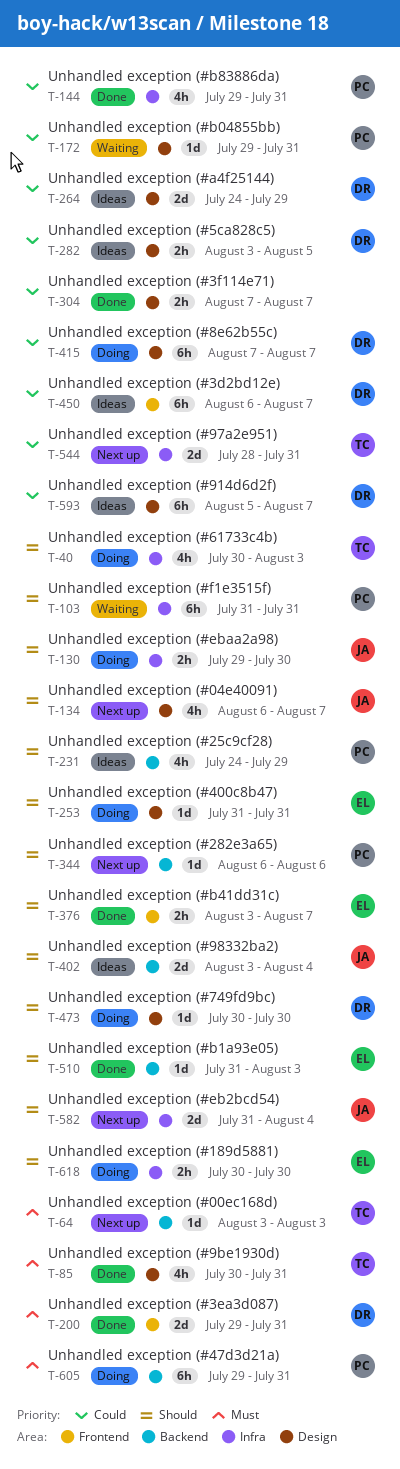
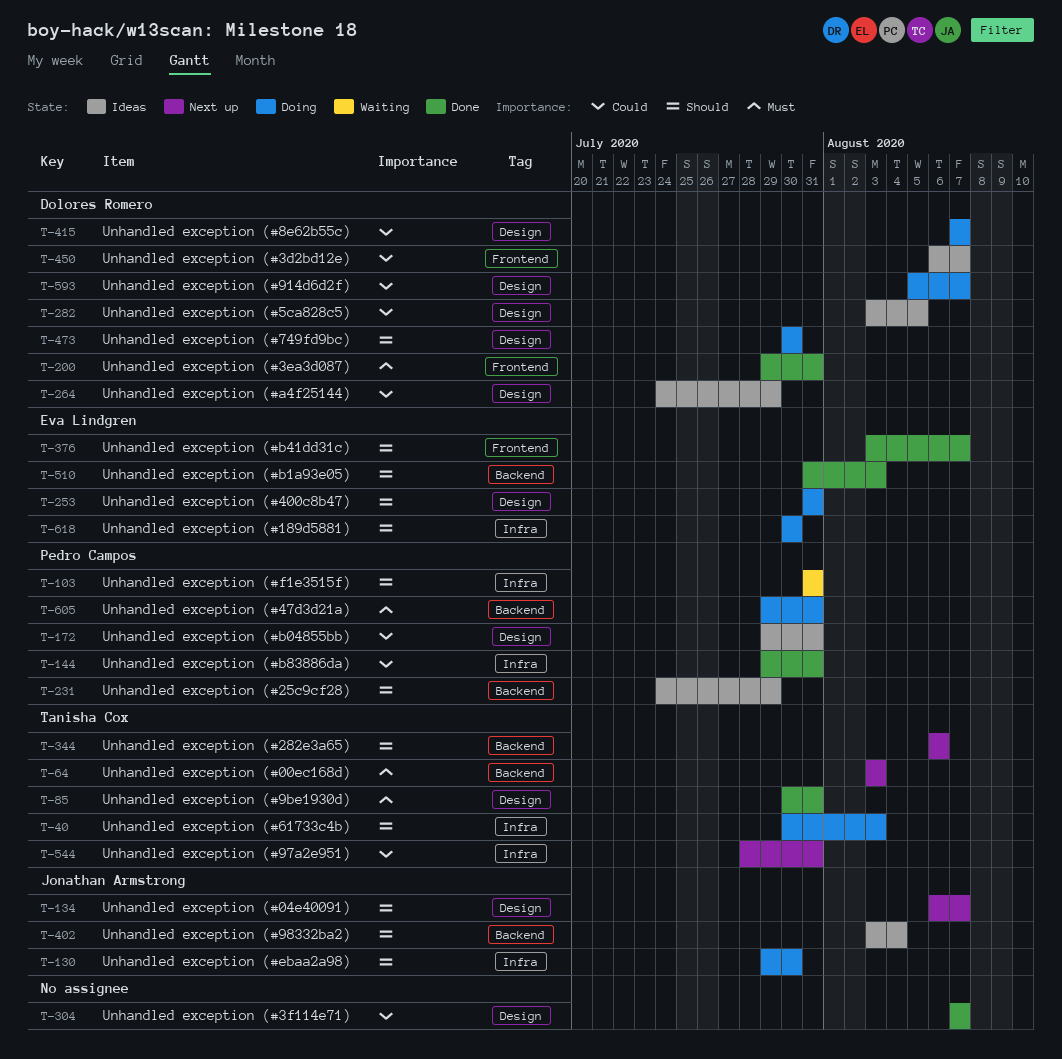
T-172, status: Waiting -> Ideas
T-344, owner: Pedro Campos -> Tanisha Cox
T-582: present -> none
T-593, status: Ideas -> Doing

